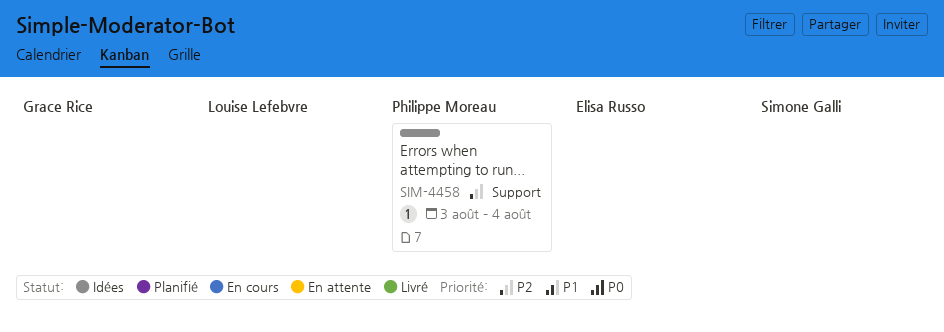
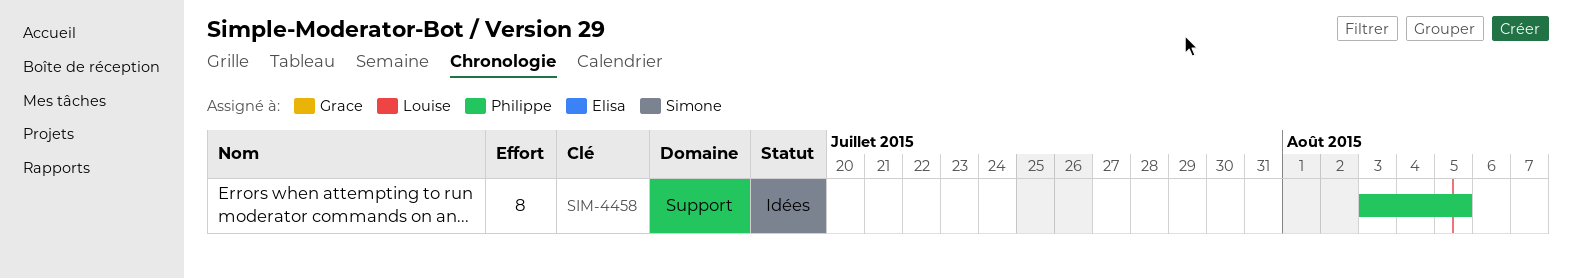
SIM-4458, estimate: 1 -> 8
SIM-4458, due: Aug 4 -> Aug 5

